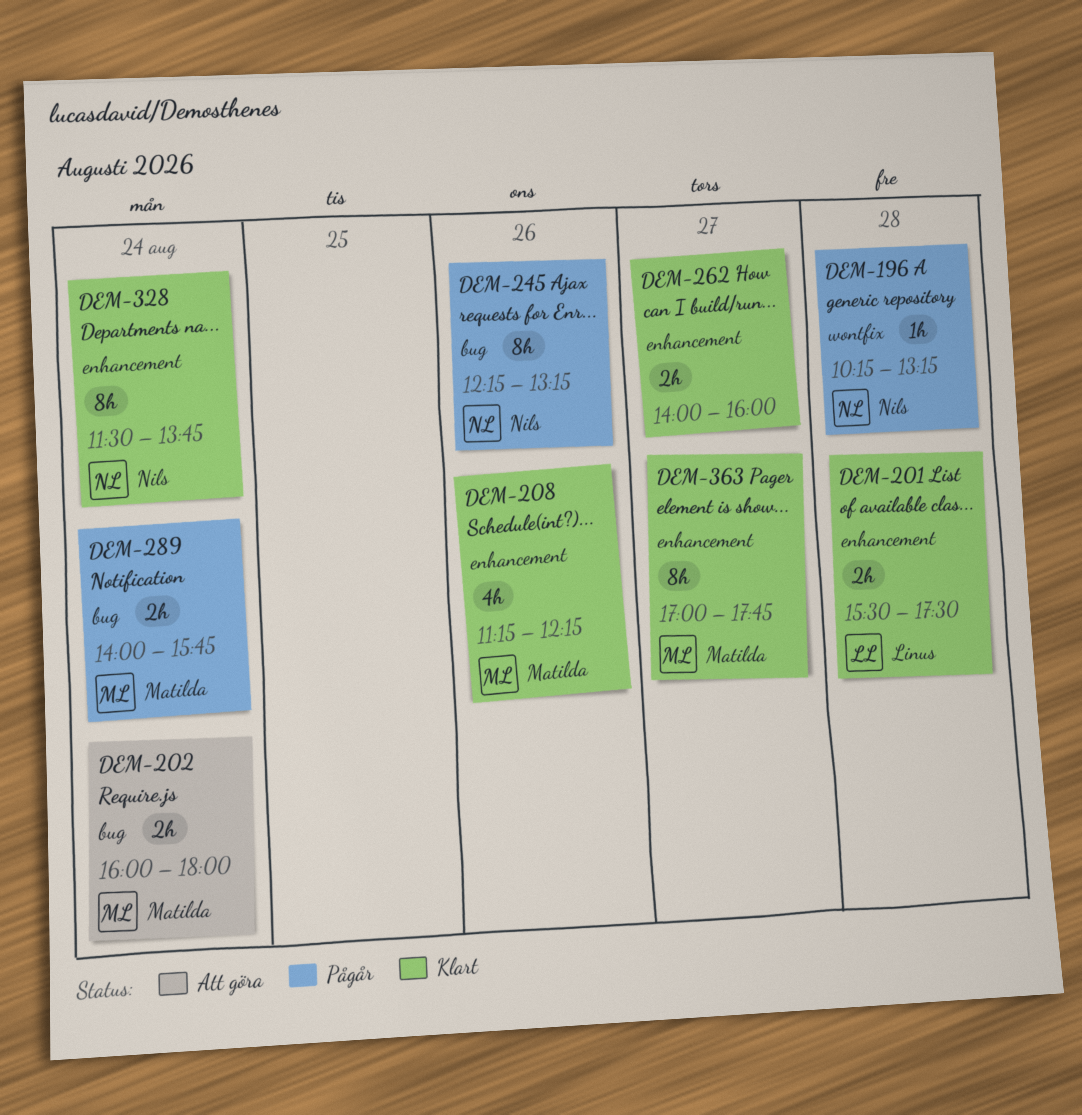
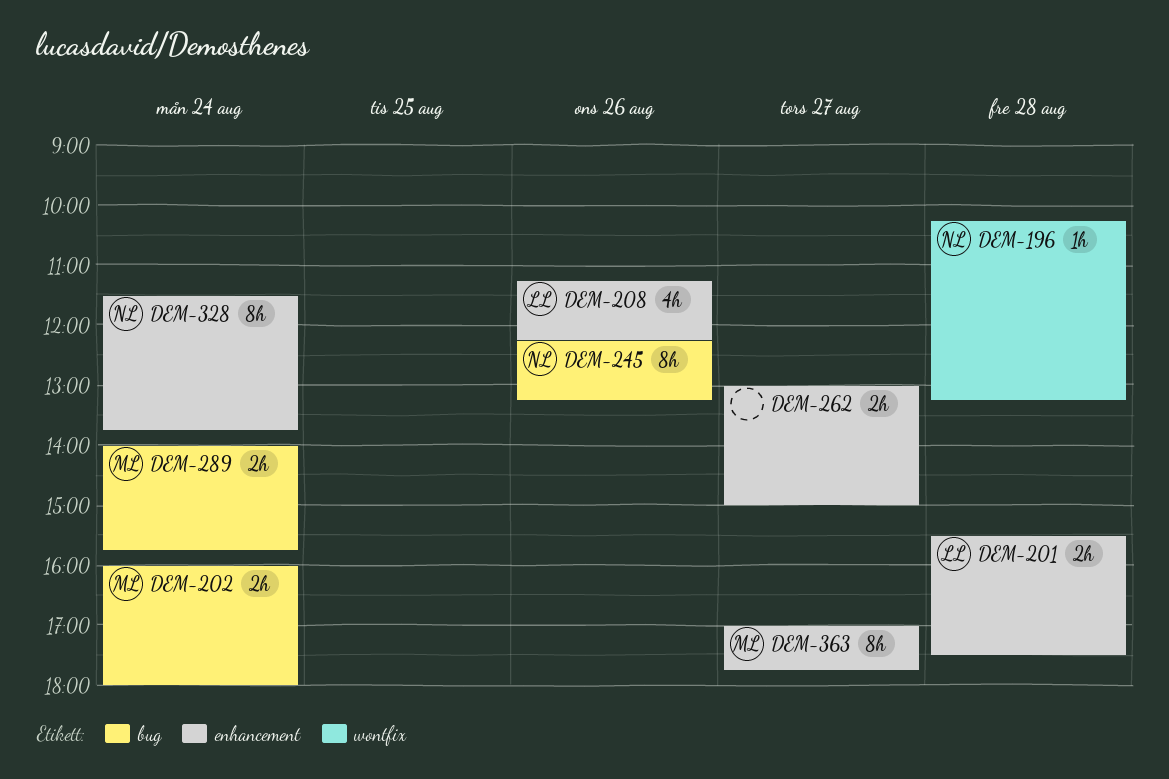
DEM-208, owner: Matilda -> Linus
DEM-262, begins: 14:00 -> 13:00
DEM-262, ends: 16:00 -> 15:00

